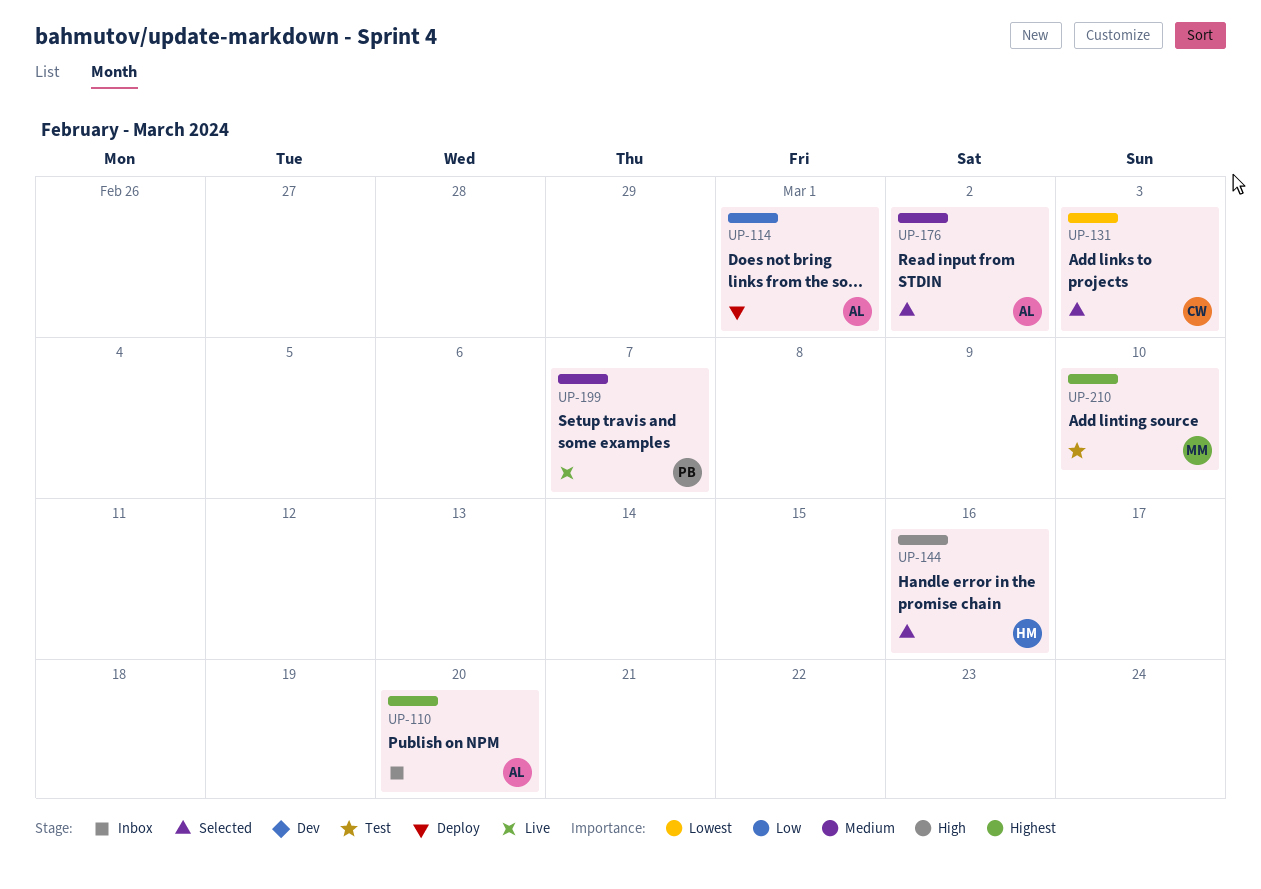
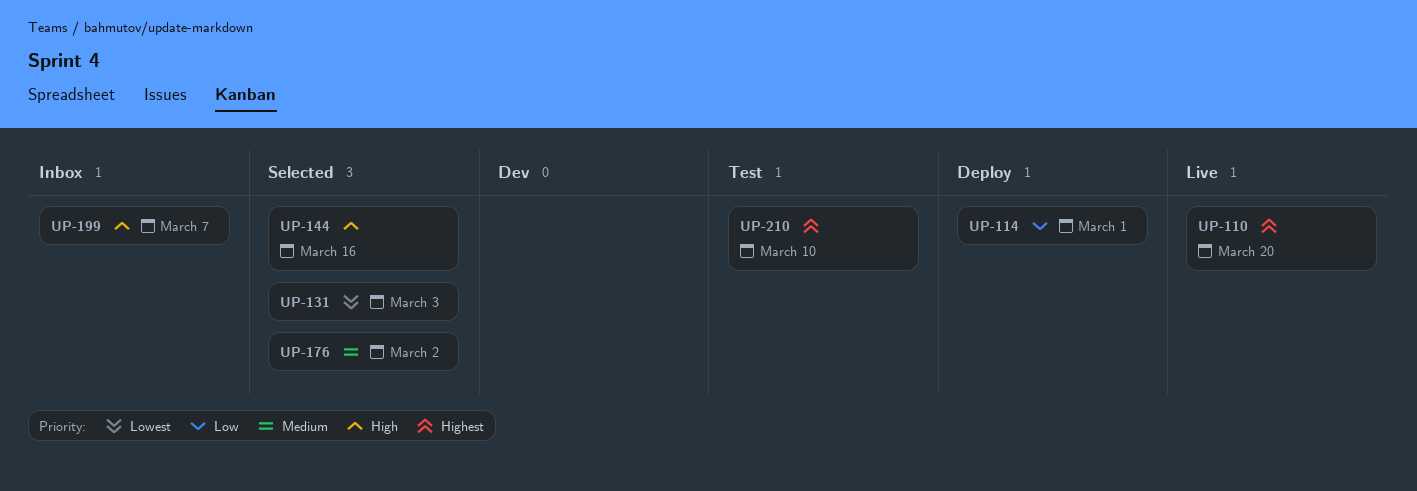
UP-110, status: Inbox -> Live
UP-199, status: Live -> Inbox
UP-199, priority: Medium -> High

